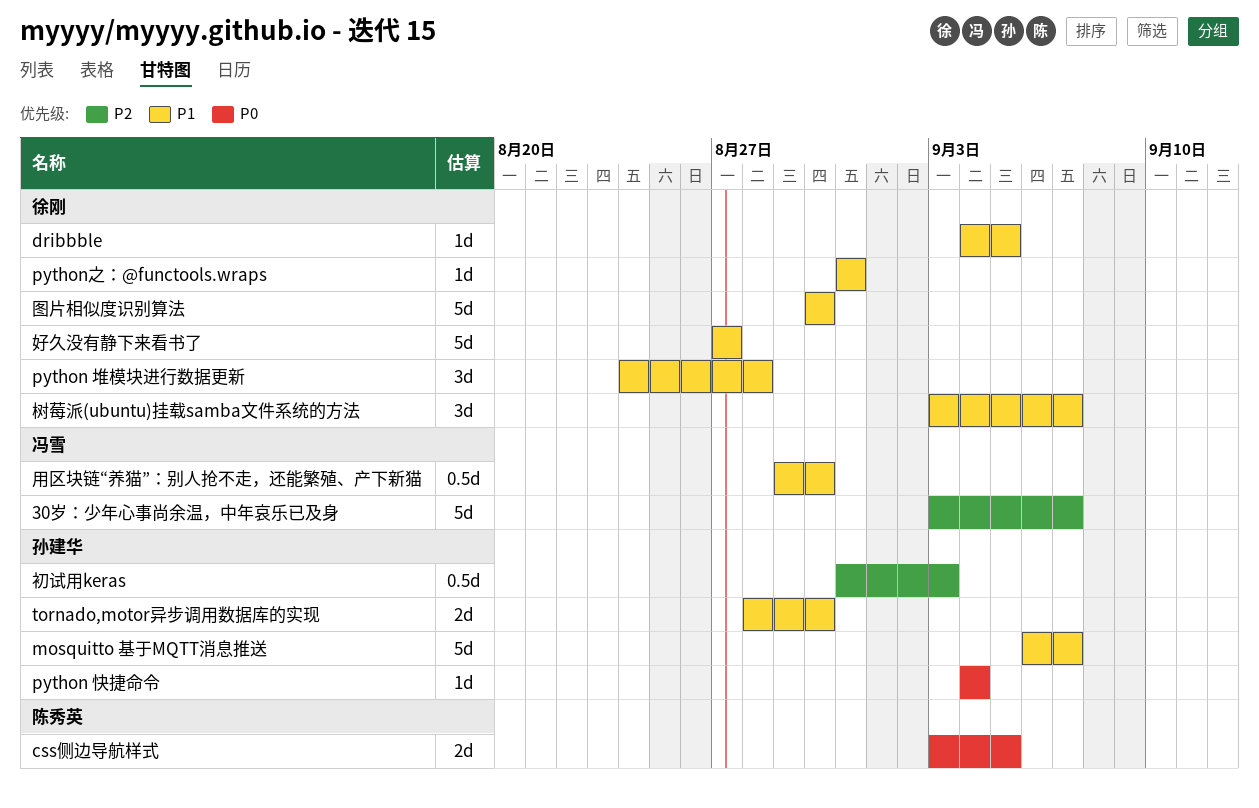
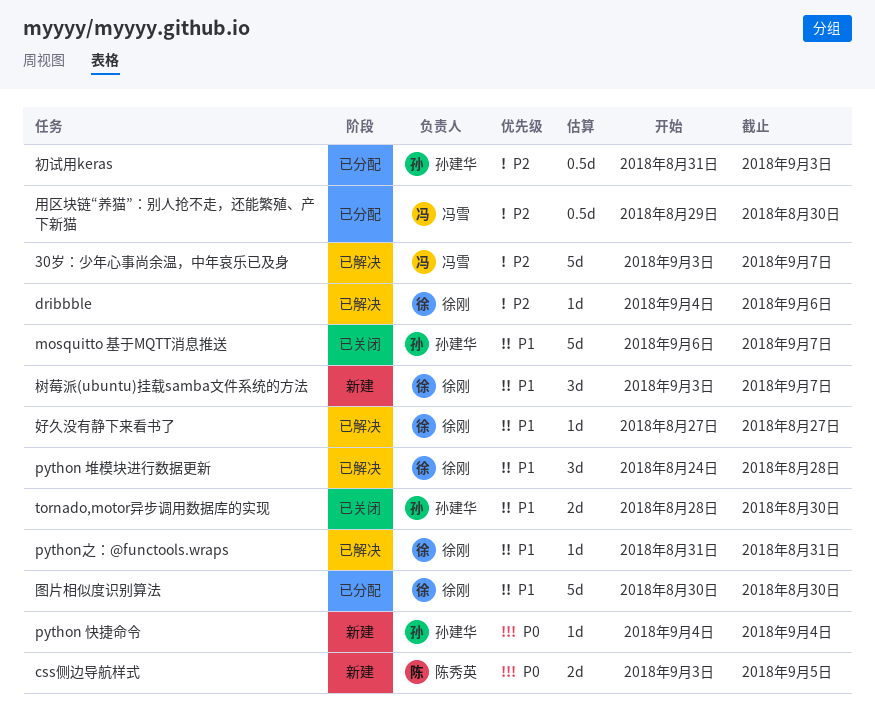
dribbble, priority: P1 -> P2
dribbble, due: Sep 5 -> Sep 6
好久没有静下来看书了, estimate: 5d -> 1d
用区块链“养猫”：别人抢不走，还能繁殖、产下新猫, priority: P1 -> P2

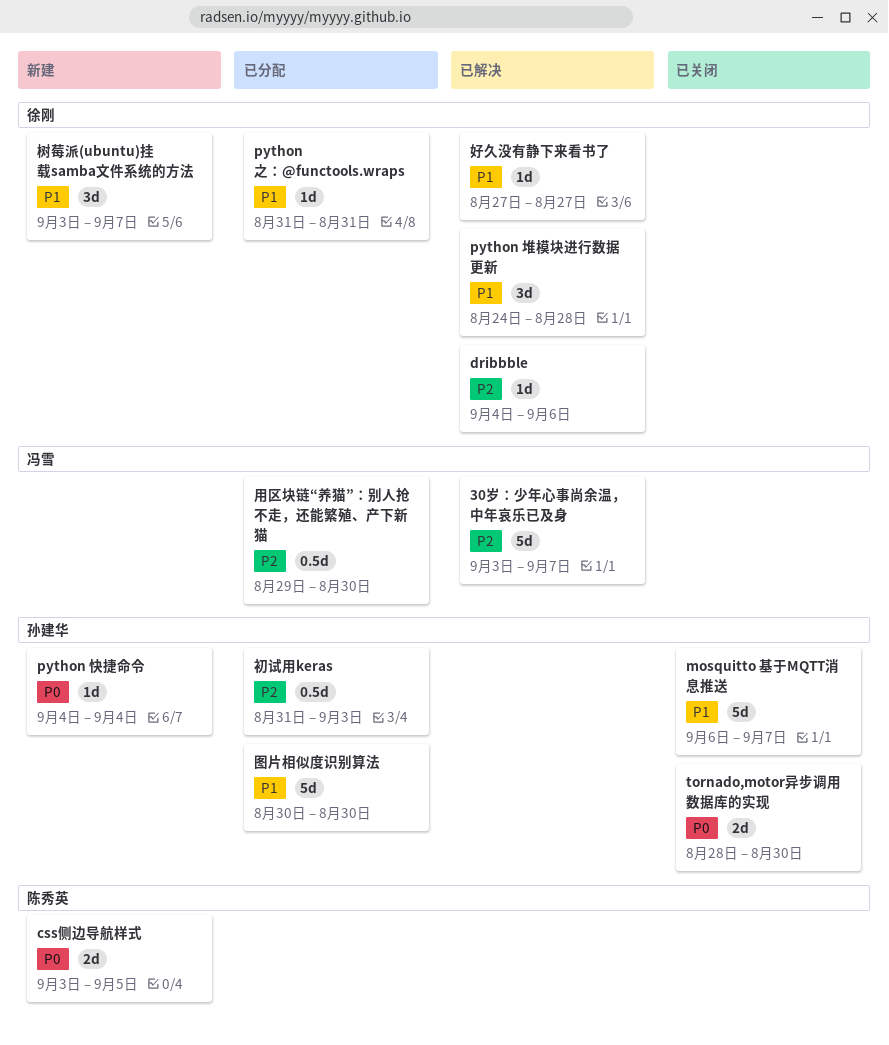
python之：@functools.wraps, status: 已解决 -> 已分配
tornado,motor异步调用数据库的实现, priority: P1 -> P0
图片相似度识别算法, owner: 徐刚 -> 孙建华

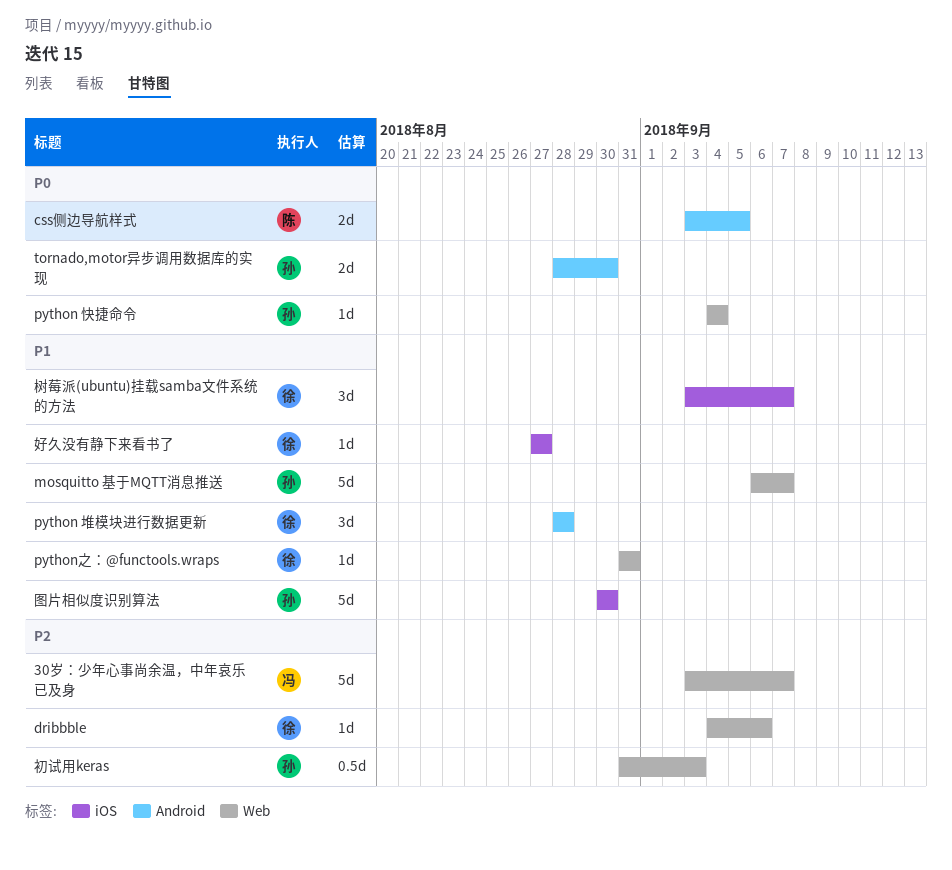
python 堆模块进行数据更新, start: Aug 24 -> Aug 28
用区块链“养猫”：别人抢不走，还能繁殖、产下新猫: present -> none

